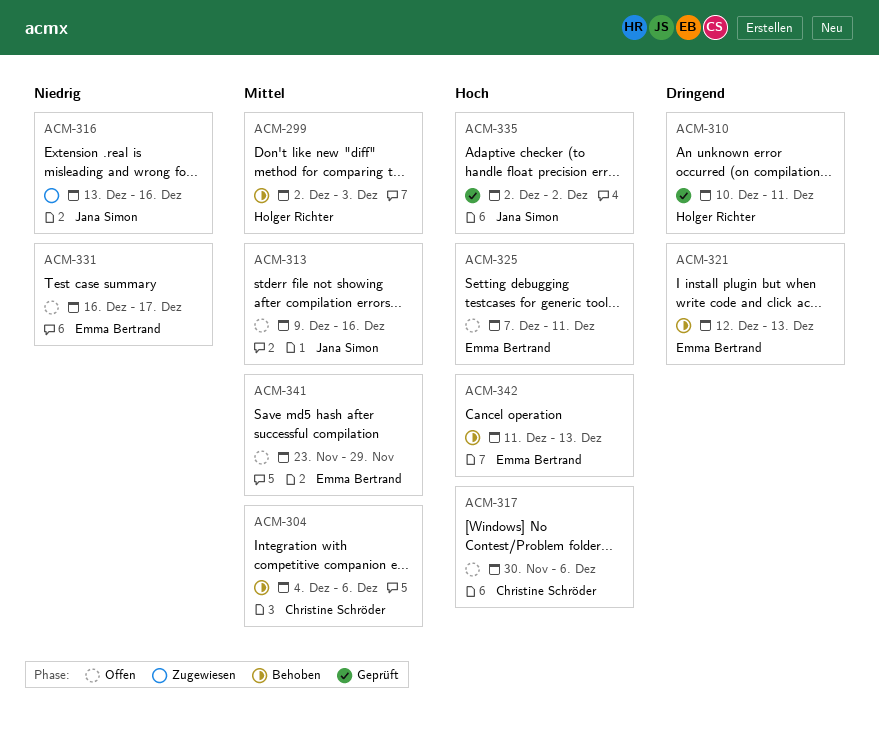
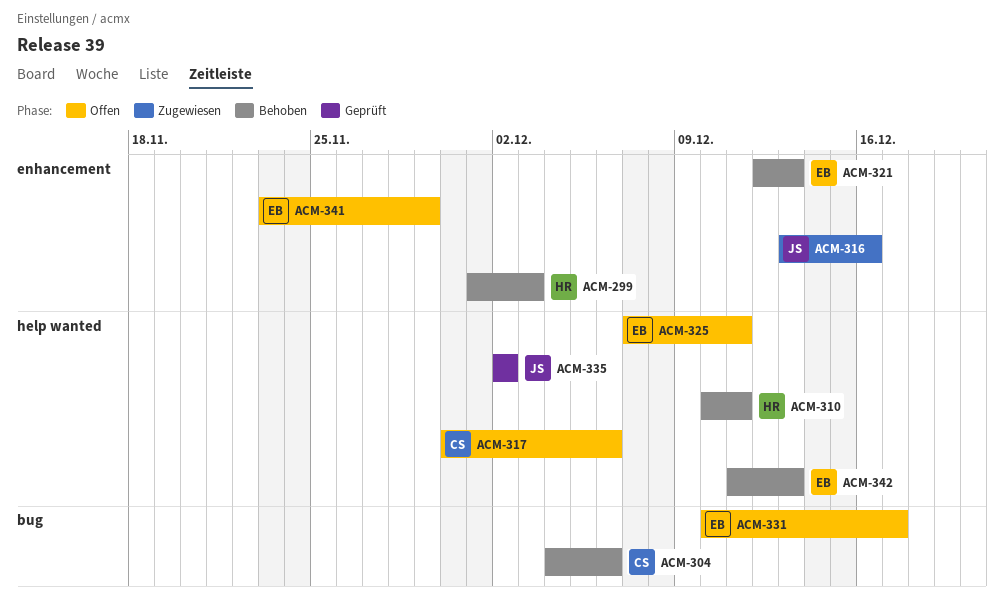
ACM-299, start: Dec 2 -> Dec 1
ACM-310, status: Geprüft -> Behoben
ACM-313: present -> none
ACM-331, start: Dec 16 -> Dec 10

